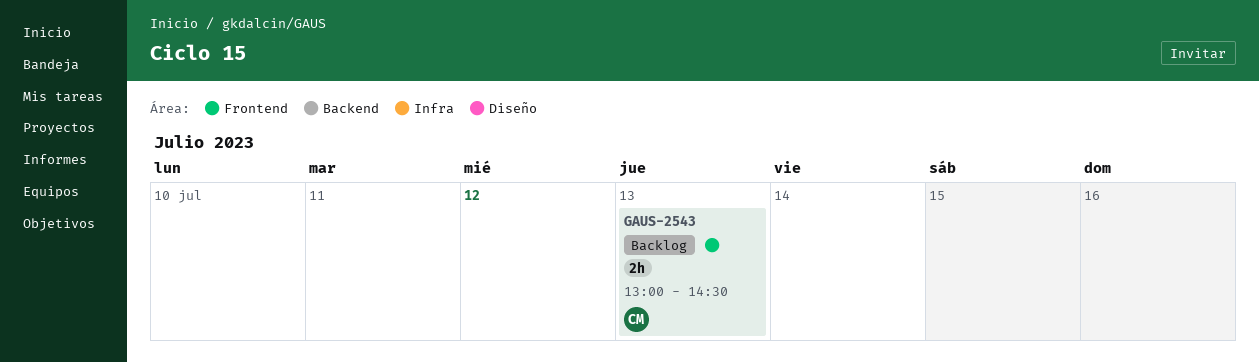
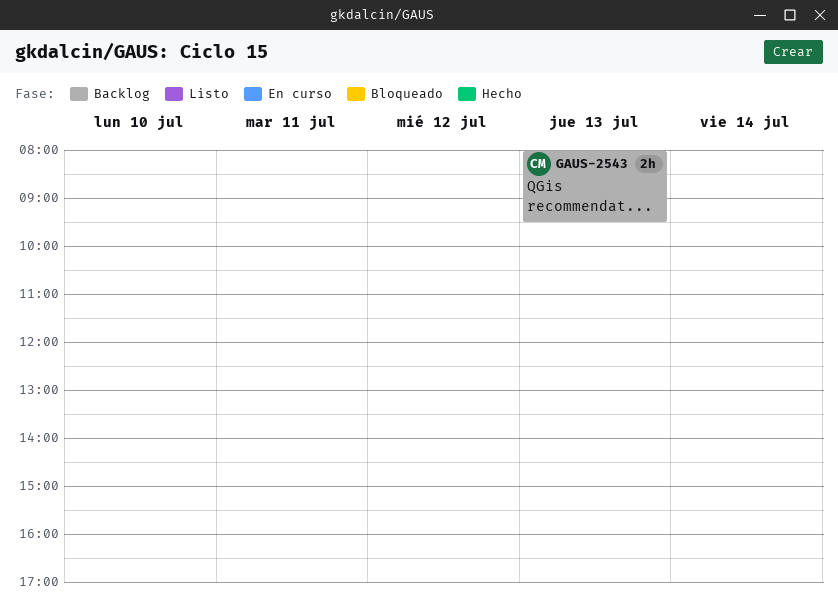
GAUS-2543, begins: 13:00 -> 08:00
GAUS-2543, ends: 14:30 -> 09:30

